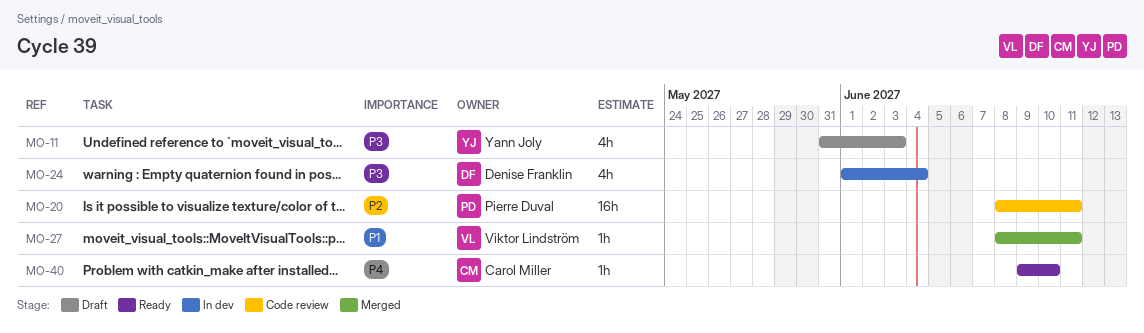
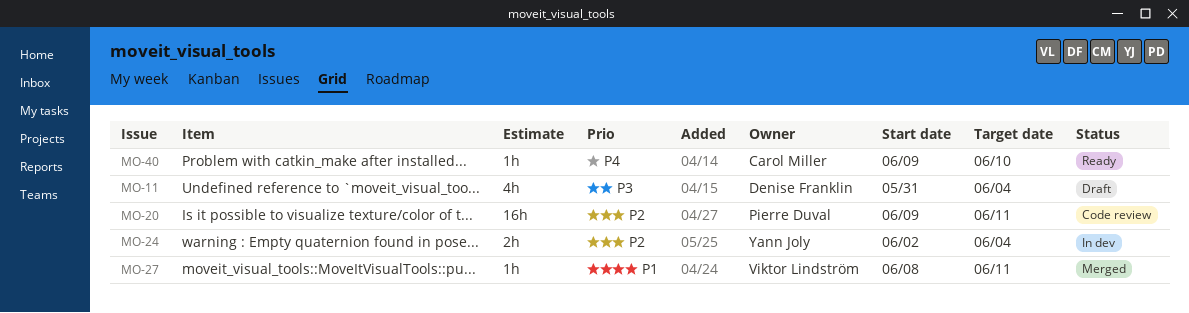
MO-11, owner: Yann Joly -> Denise Franklin
MO-11, due: Jun 3 -> Jun 4
MO-20, start: Jun 8 -> Jun 9
MO-24, owner: Denise Franklin -> Yann Joly
MO-24, priority: P3 -> P2
MO-24, estimate: 4h -> 2h
MO-24, start: Jun 1 -> Jun 2

